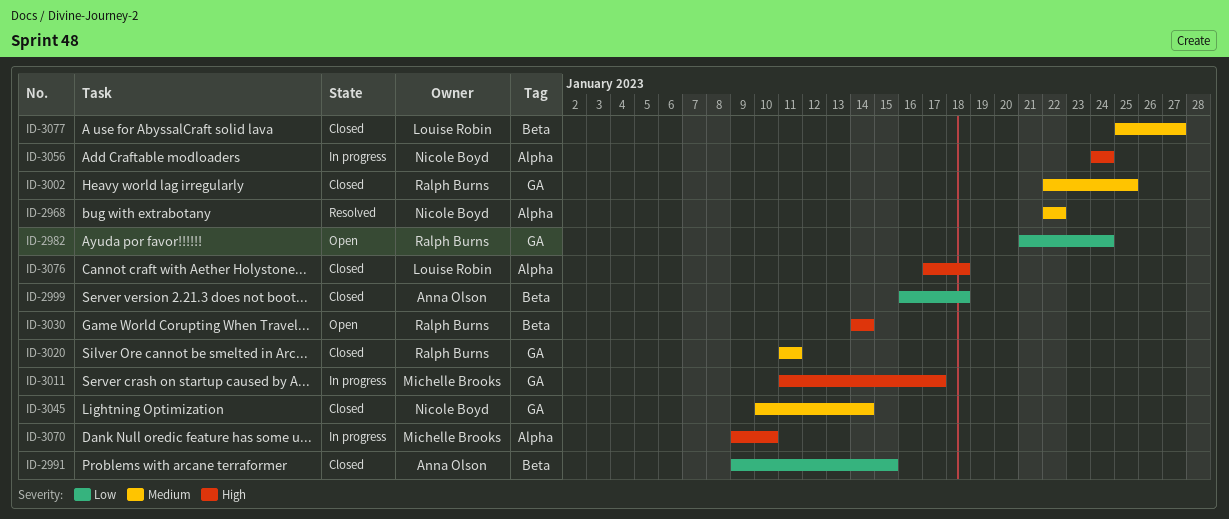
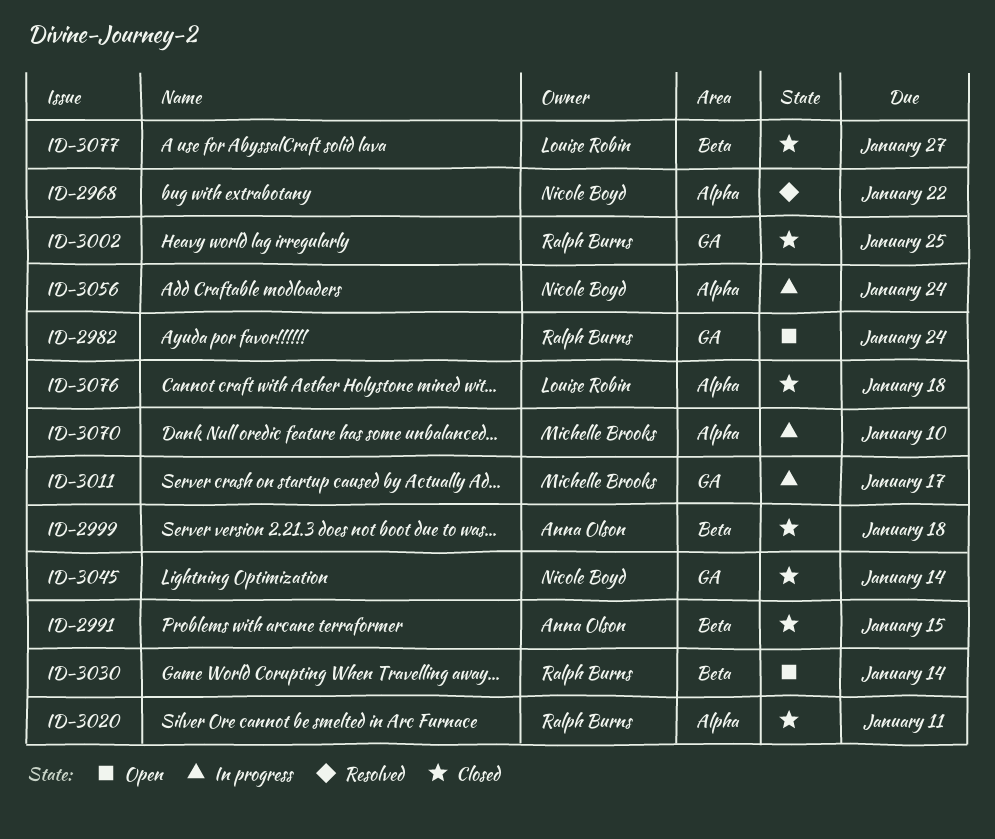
ID-3020, label: GA -> Alpha

